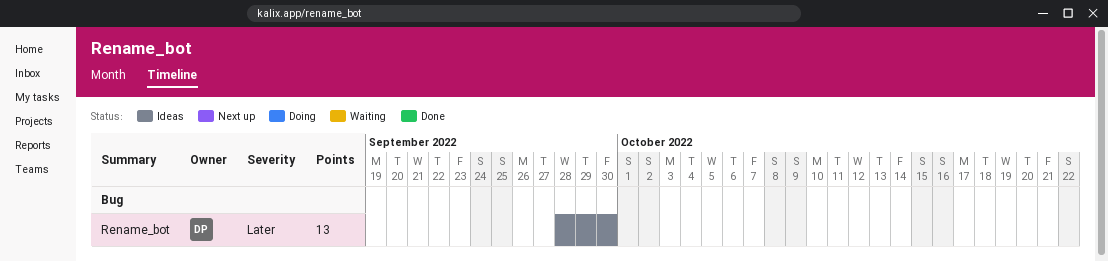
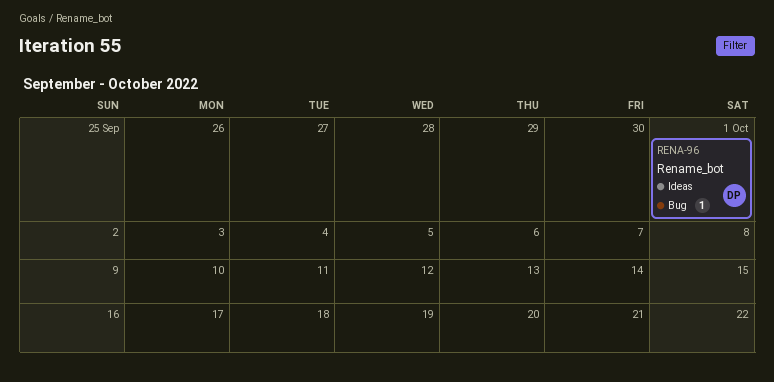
Rename_bot, estimate: 13 -> 1
Rename_bot, due: Sep 30 -> Oct 1

